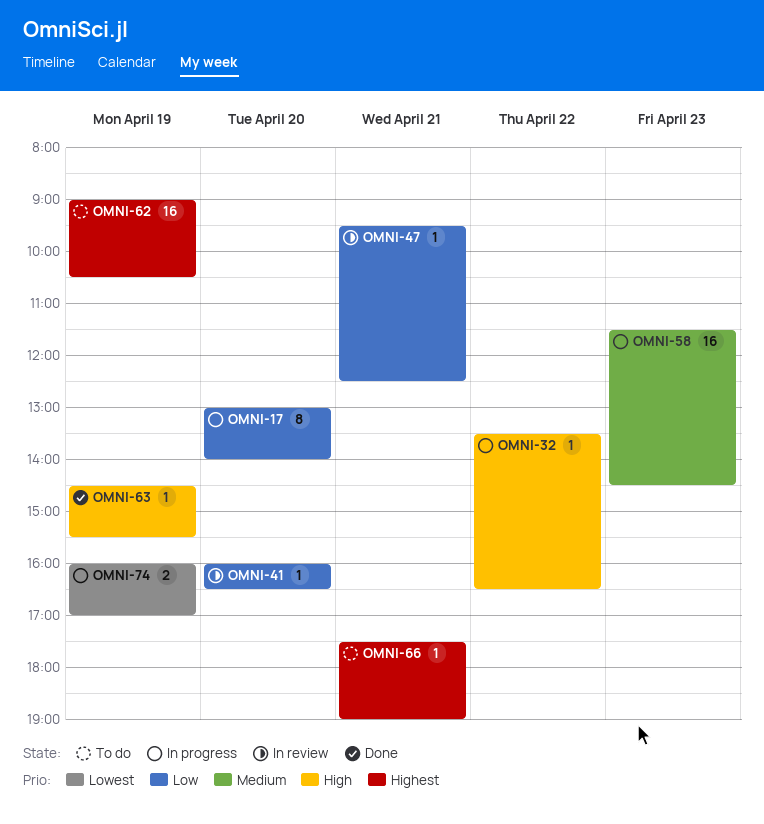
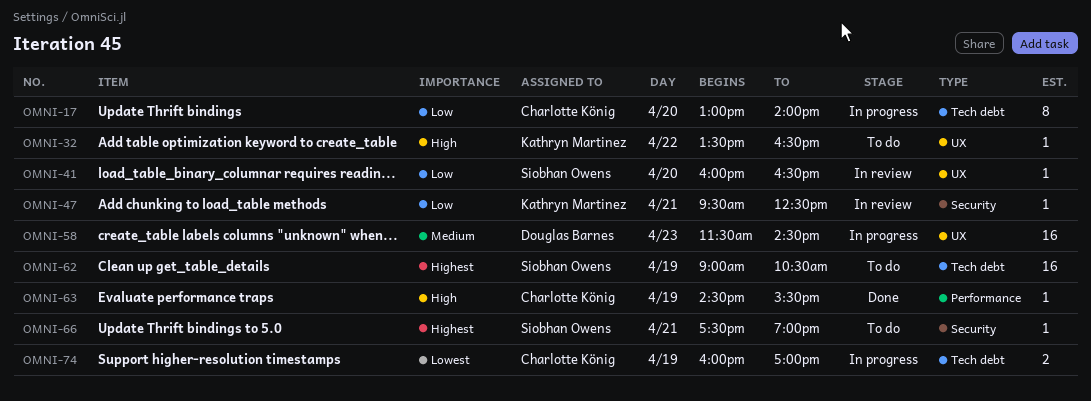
OMNI-32, status: In progress -> To do

